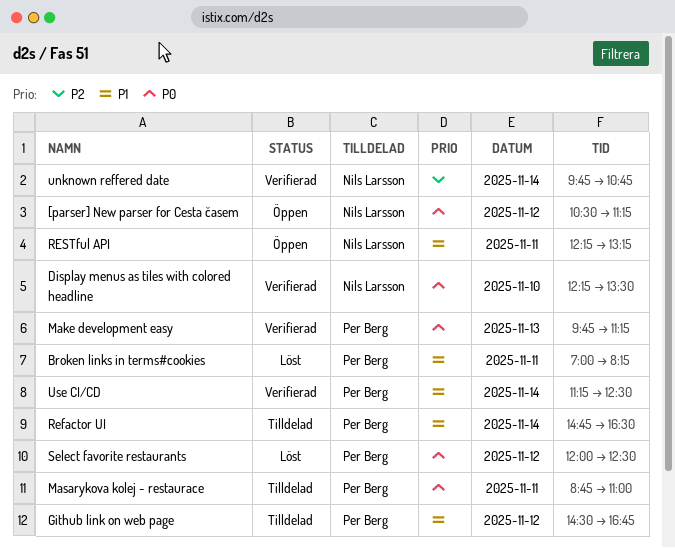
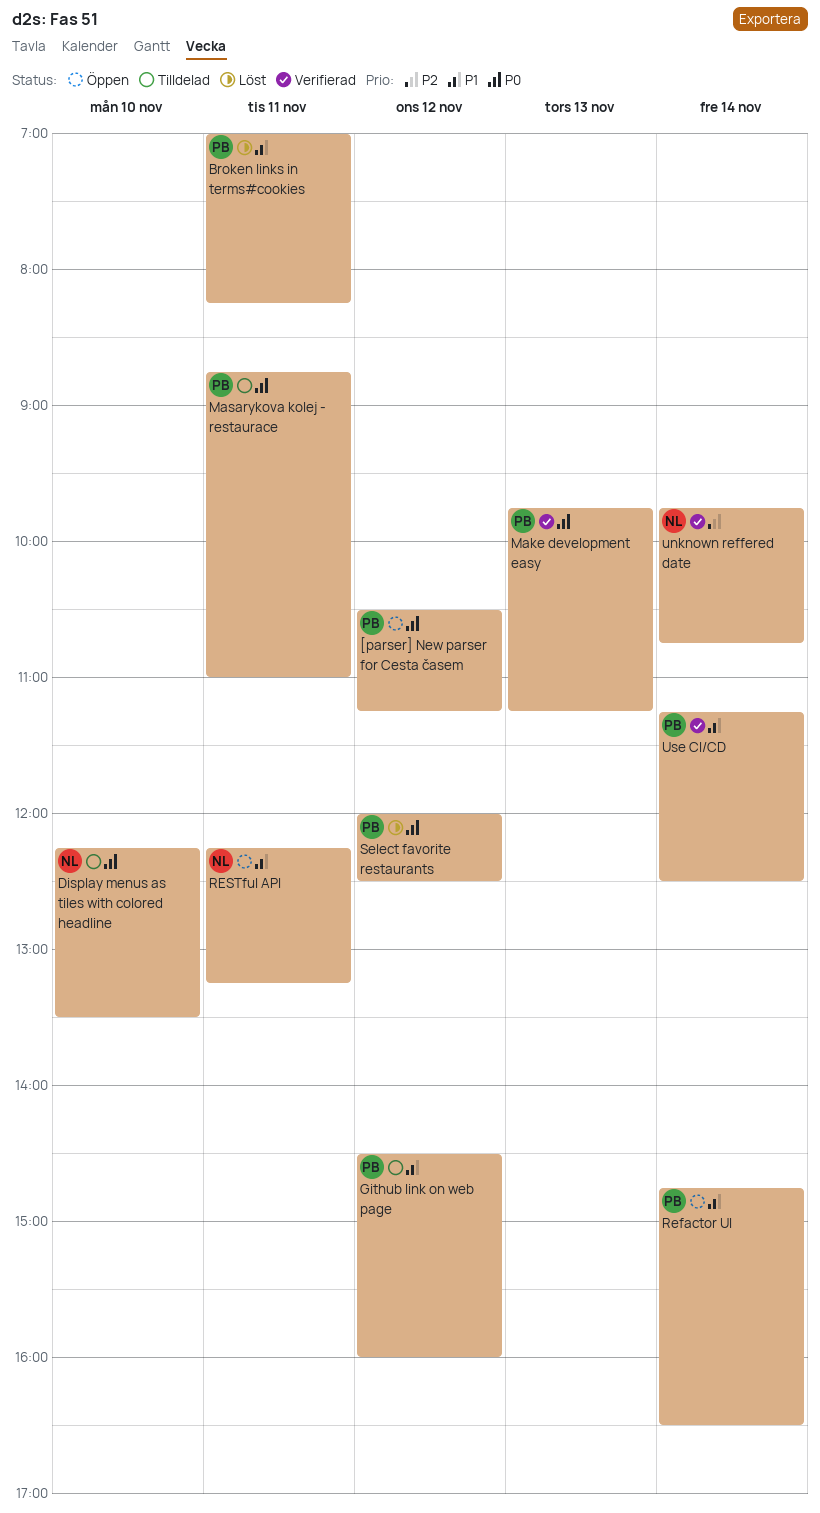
[parser] New parser for Cesta časem, owner: Nils Larsson -> Per Berg
Display menus as tiles with colored headline, status: Verifierad -> Tilldelad
Github link on web page, ends: 16:45 -> 16:00
Refactor UI, status: Tilldelad -> Öppen

